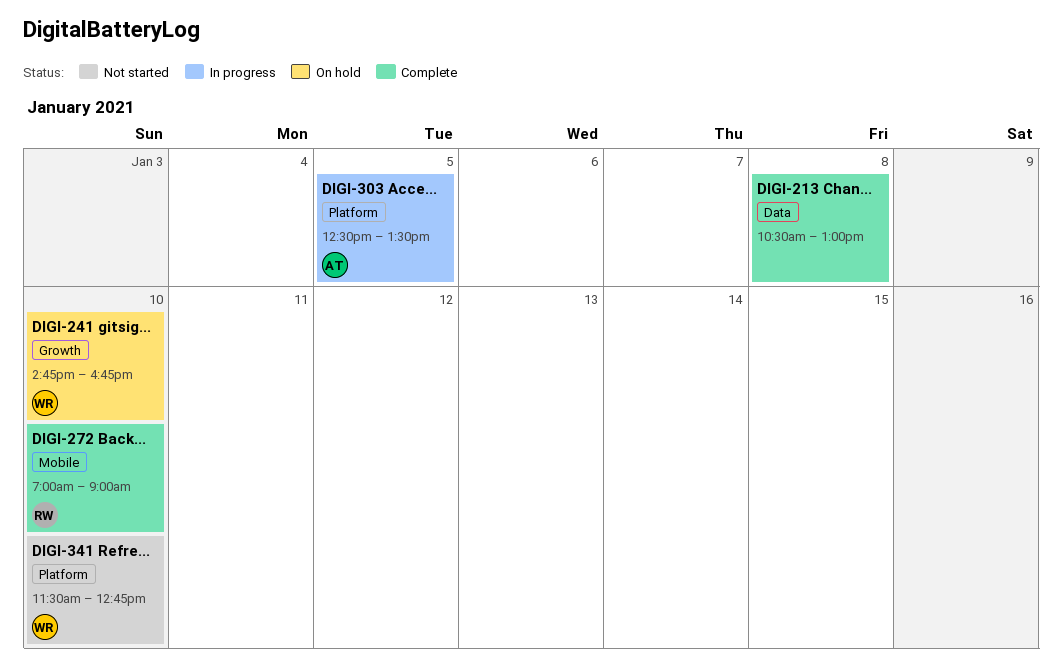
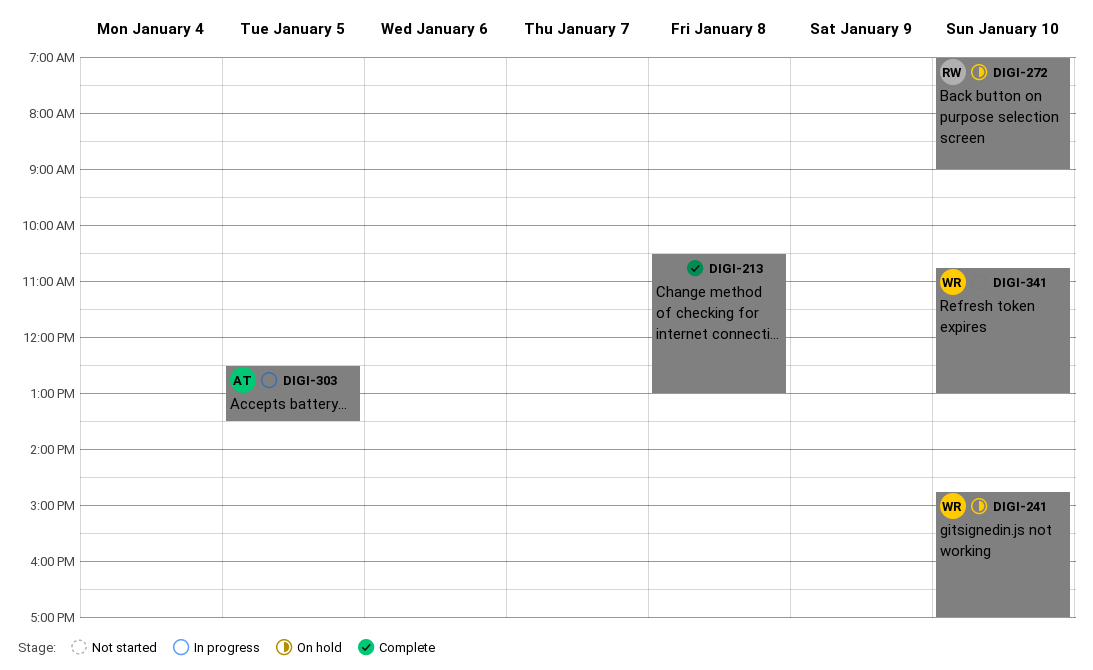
DIGI-241, ends: 16:45 -> 17:00
DIGI-272, status: Complete -> On hold
DIGI-341, begins: 11:30 -> 10:45
DIGI-341, ends: 12:45 -> 13:00

